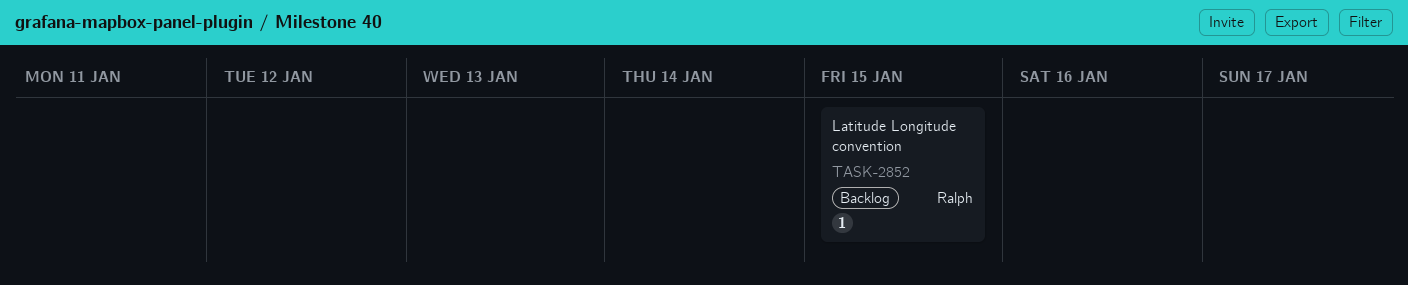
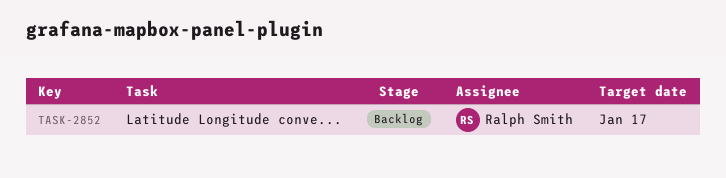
TASK-2852, due: Jan 15 -> Jan 17

